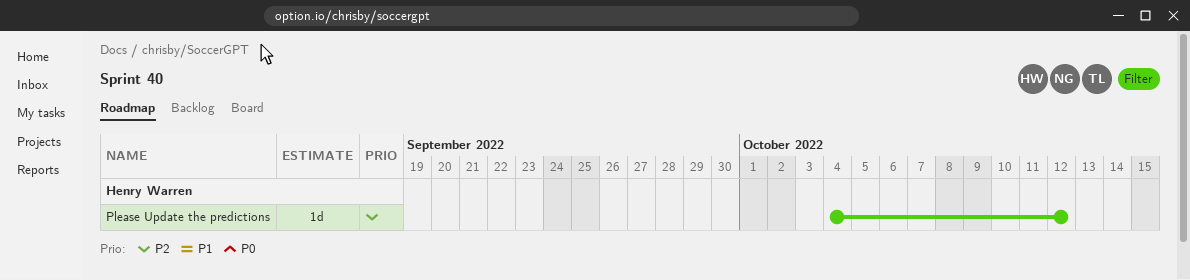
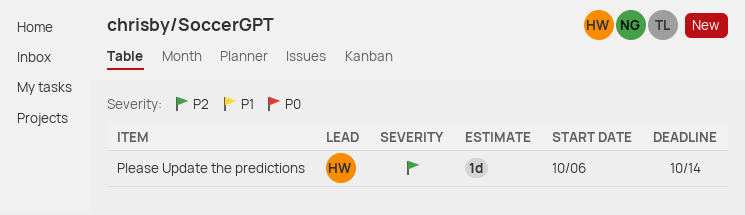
Please Update the predictions, start: Oct 4 -> Oct 6
Please Update the predictions, due: Oct 12 -> Oct 14

